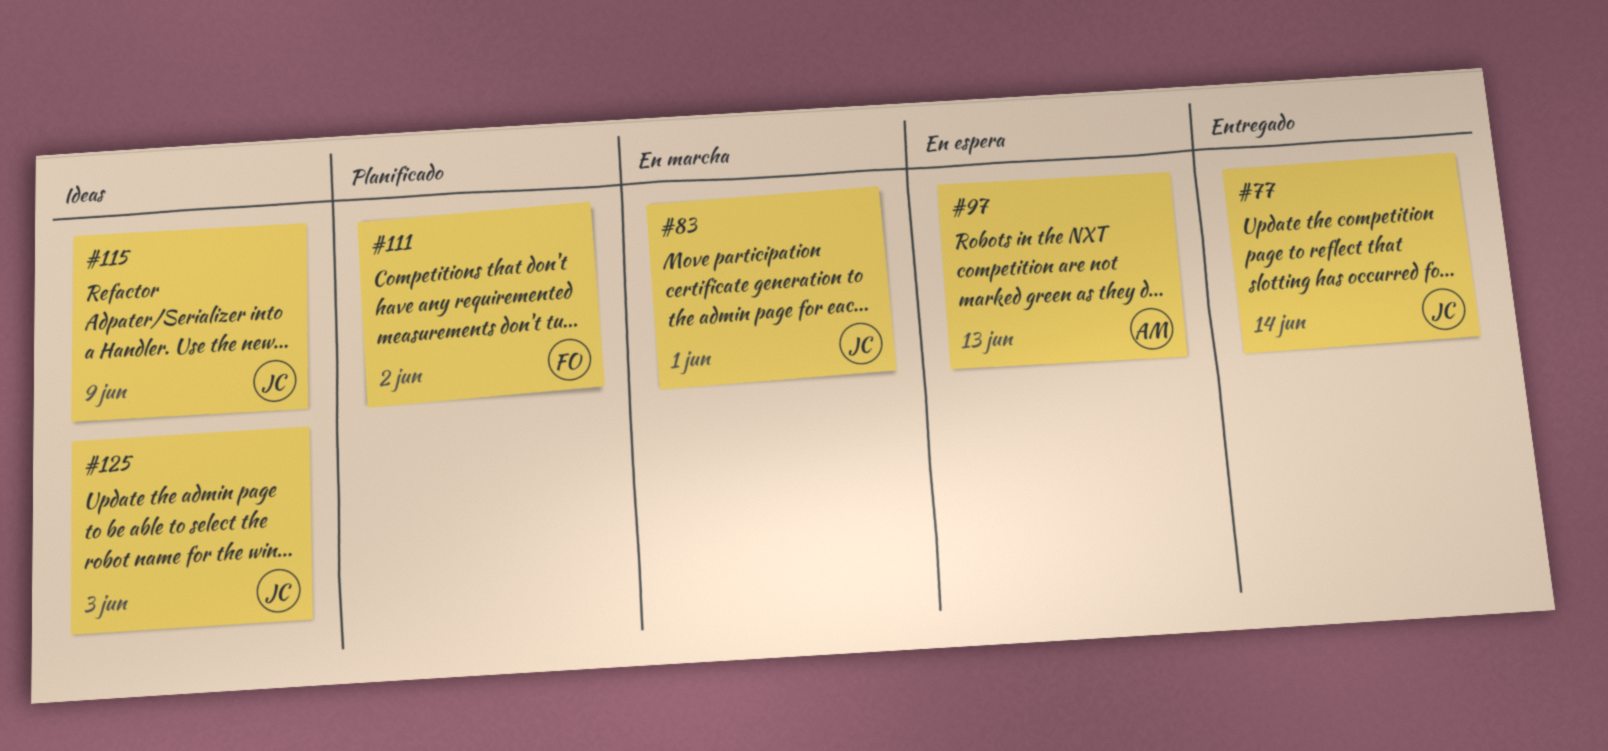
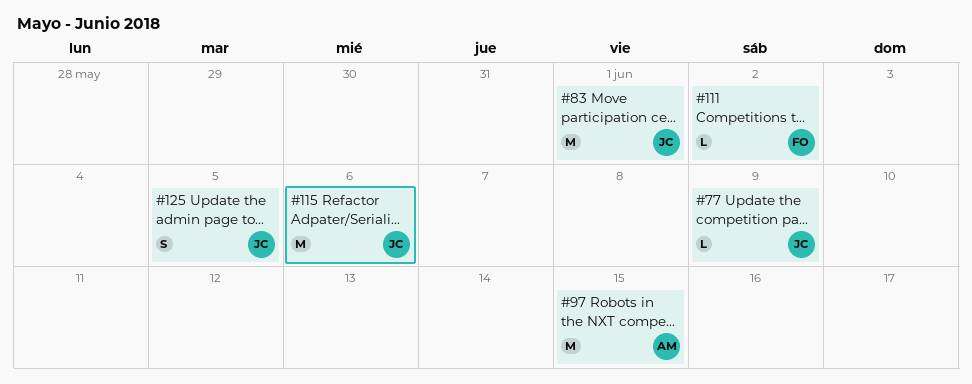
#77, due: Jun 14 -> Jun 9
#97, due: Jun 13 -> Jun 15
#115, due: Jun 9 -> Jun 6
#125, due: Jun 3 -> Jun 5

